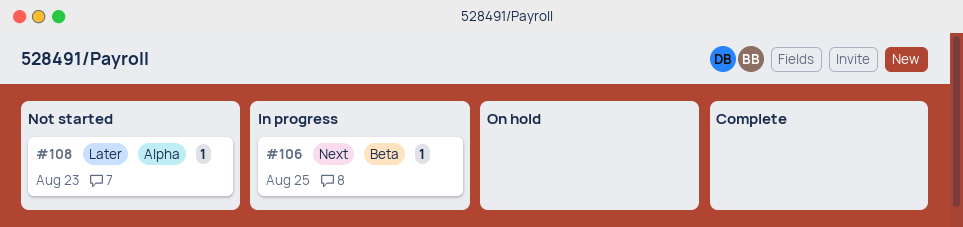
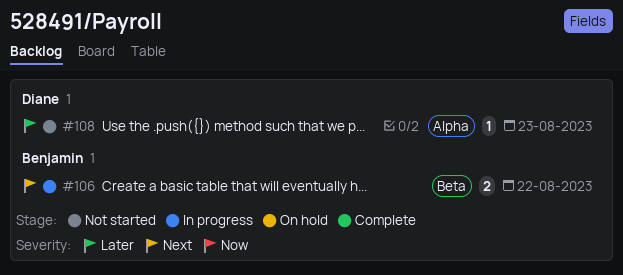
#106, estimate: 1 -> 2
#106, due: Aug 25 -> Aug 22

